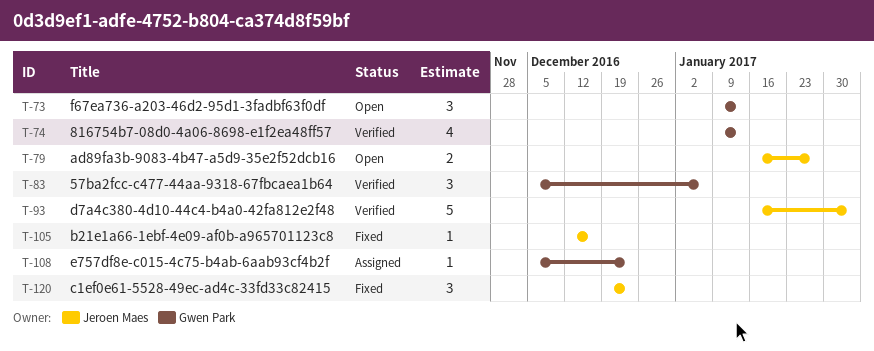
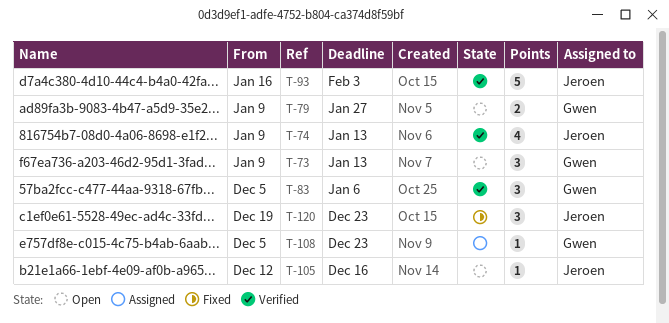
T-74, owner: Gwen Park -> Jeroen Maes
T-79, owner: Jeroen Maes -> Gwen Park
T-79, start: Jan 16 -> Jan 9
T-105, status: Fixed -> Open

